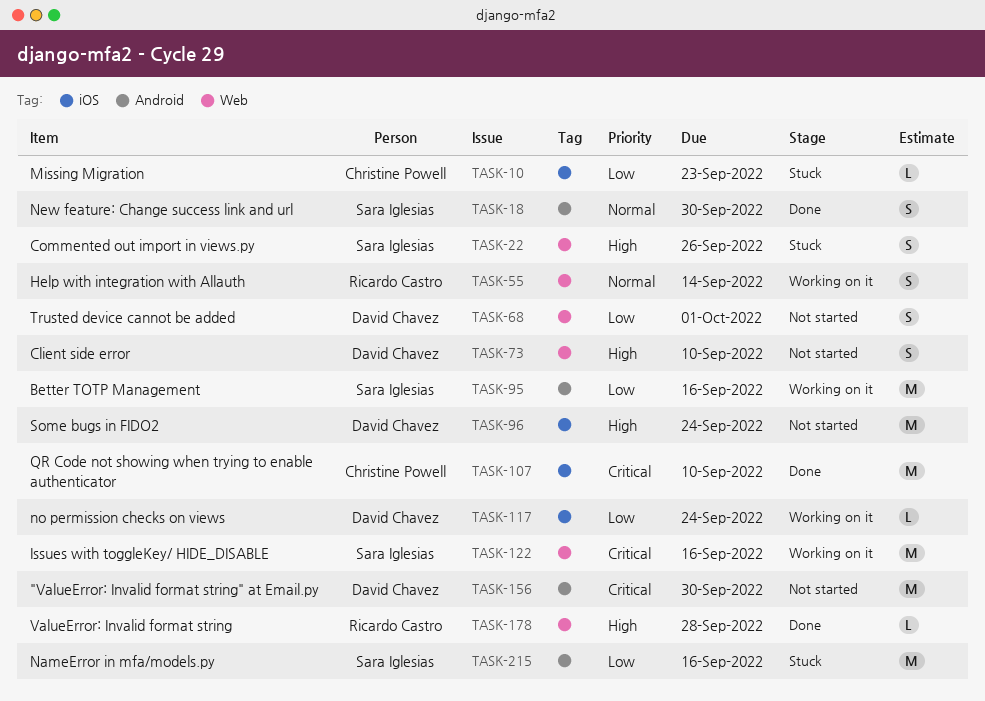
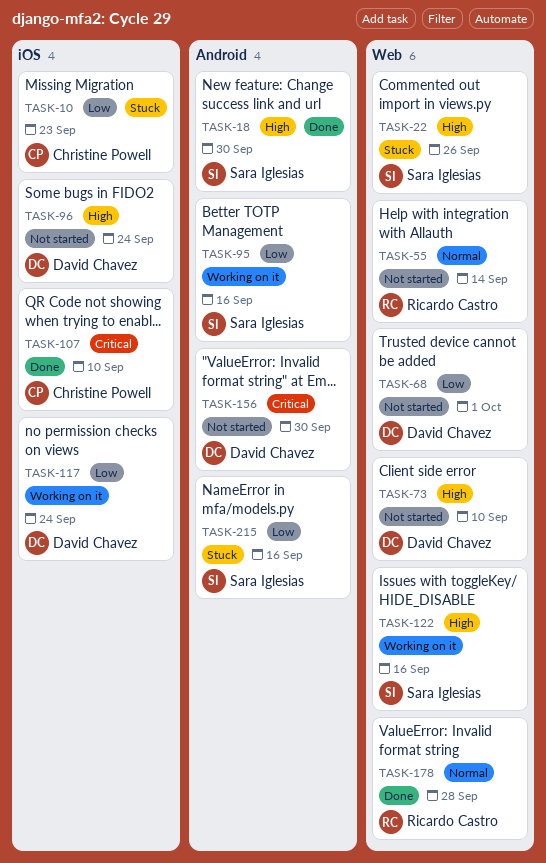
TASK-18, priority: Normal -> High
TASK-55, status: Working on it -> Not started
TASK-122, priority: Critical -> High
TASK-178, priority: High -> Normal

